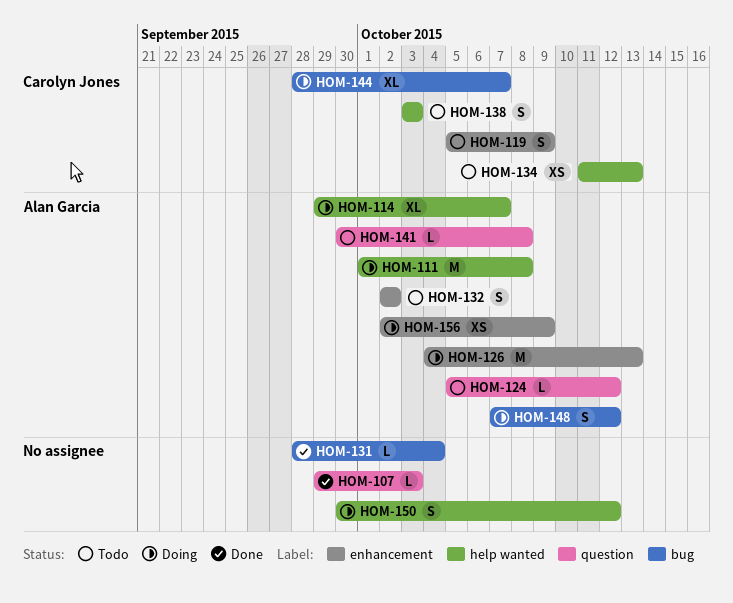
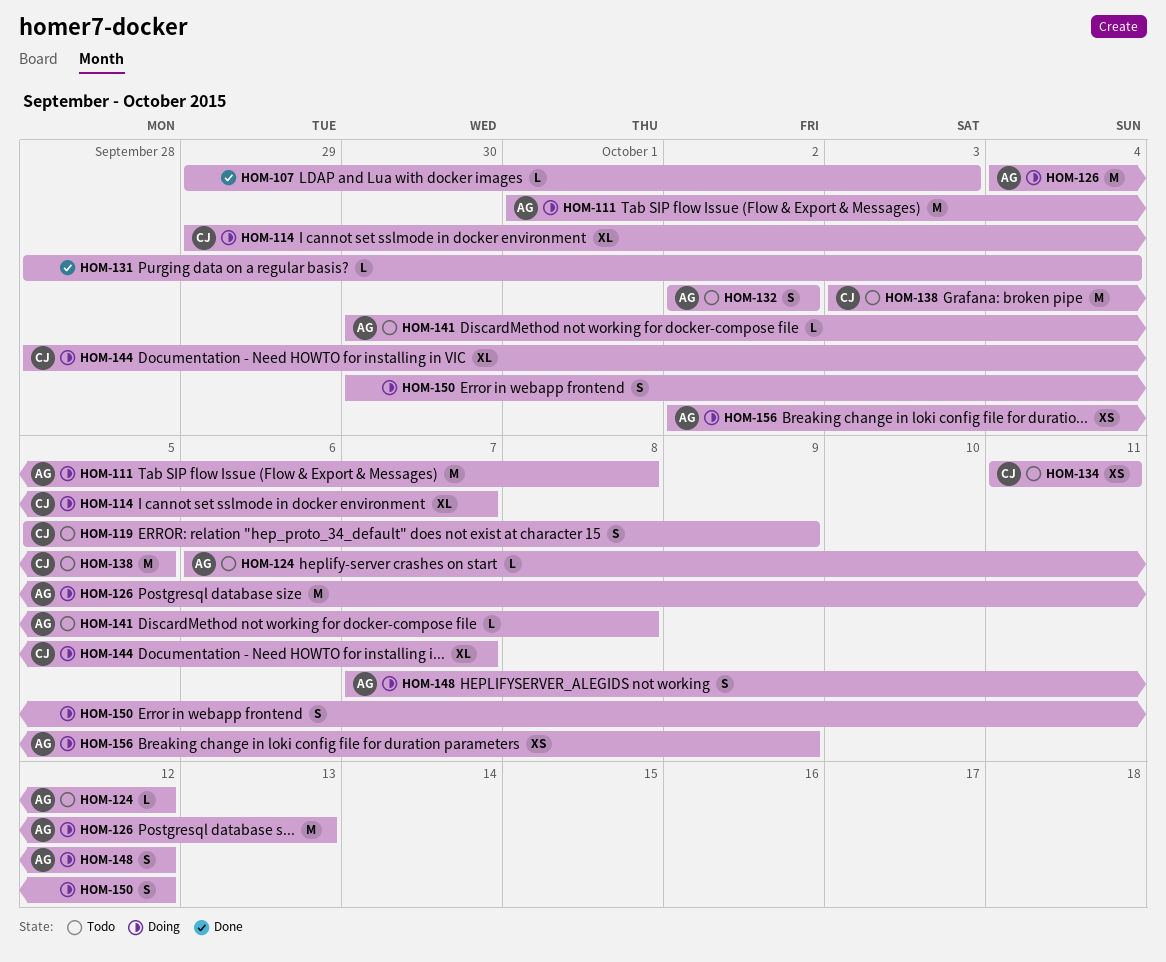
HOM-114, owner: Alan Garcia -> Carolyn Jones
HOM-124, start: Oct 5 -> Oct 6
HOM-134, due: Oct 13 -> Oct 11
HOM-138, estimate: S -> M
HOM-138, due: Oct 3 -> Oct 5

